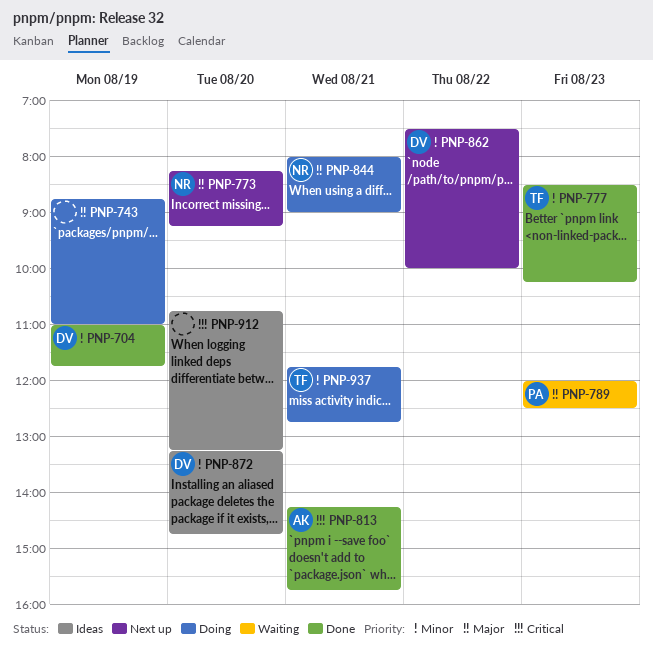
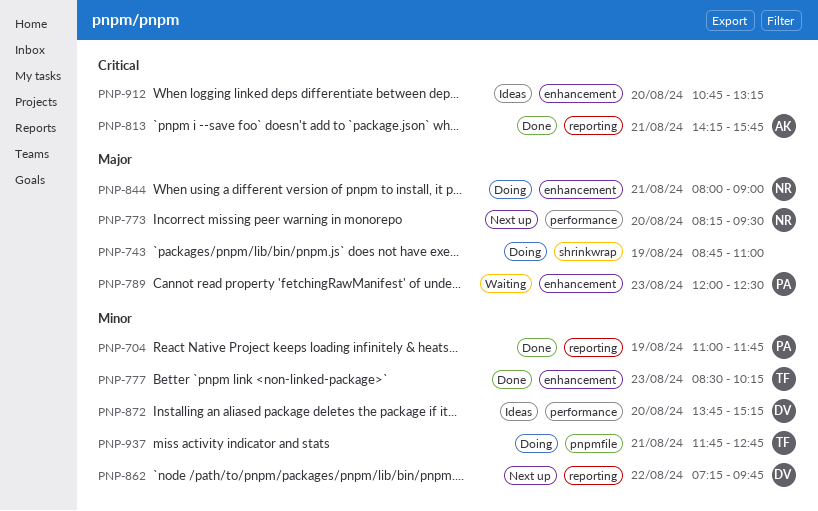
PNP-704, owner: DV -> PA
PNP-773, ends: 09:15 -> 09:30
PNP-862, begins: 07:30 -> 07:15
PNP-862, ends: 10:00 -> 09:45
PNP-872, begins: 13:15 -> 13:45
PNP-872, ends: 14:45 -> 15:15

